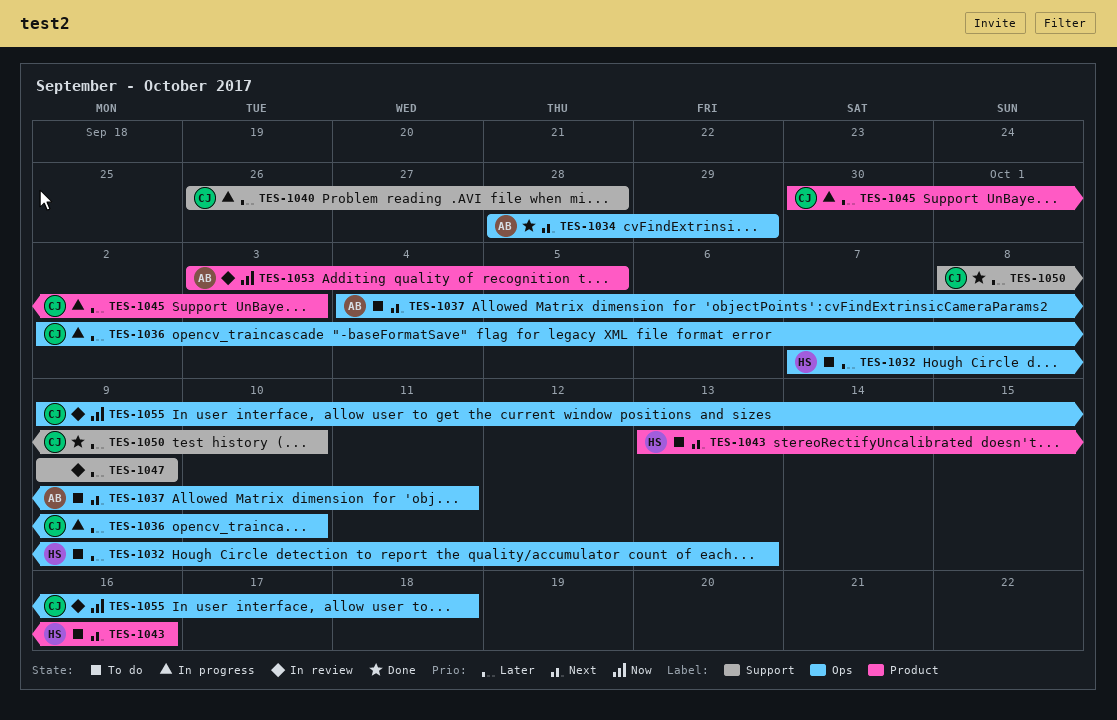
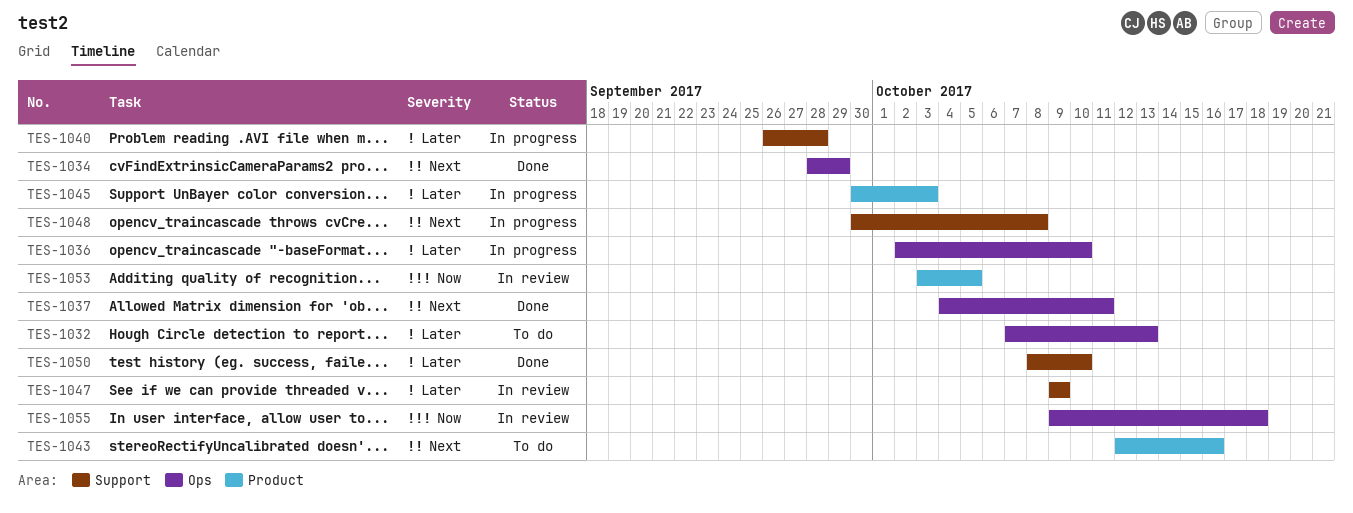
TES-1037, status: To do -> Done
TES-1043, start: Oct 13 -> Oct 12
TES-1048: none -> present

